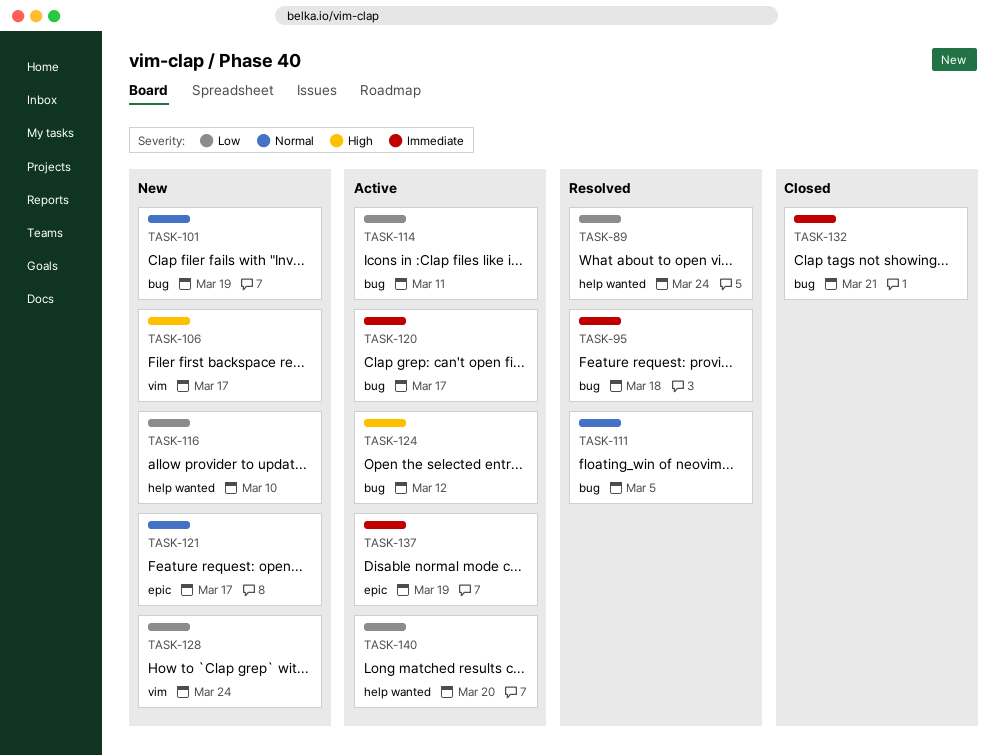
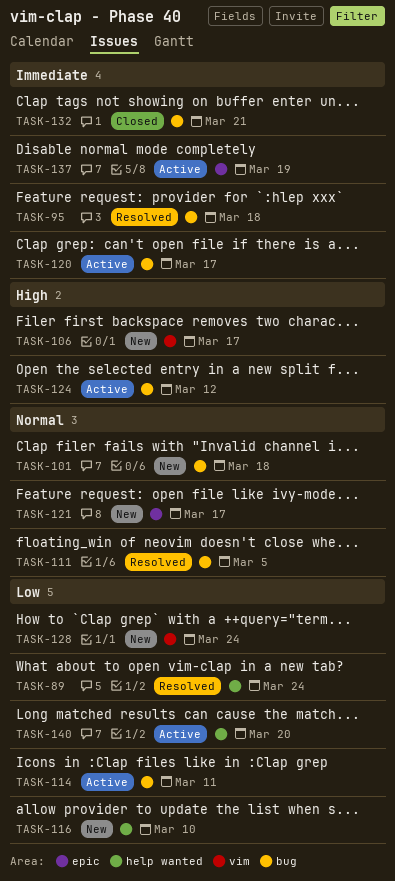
TASK-101, due: Mar 19 -> Mar 18

